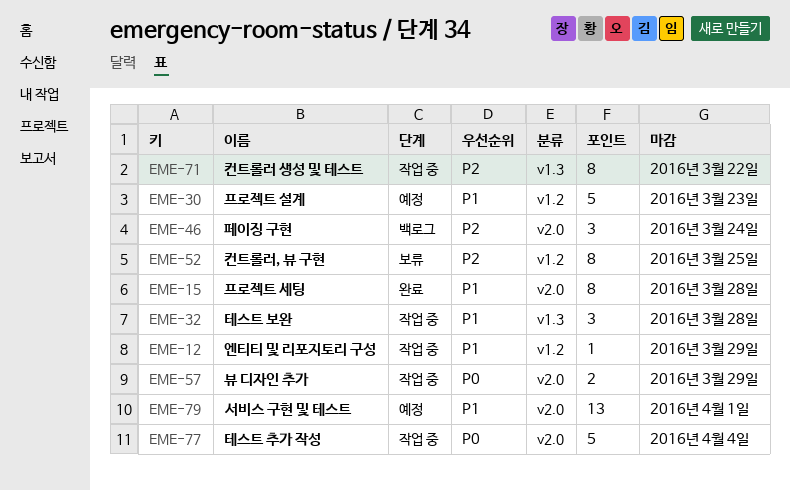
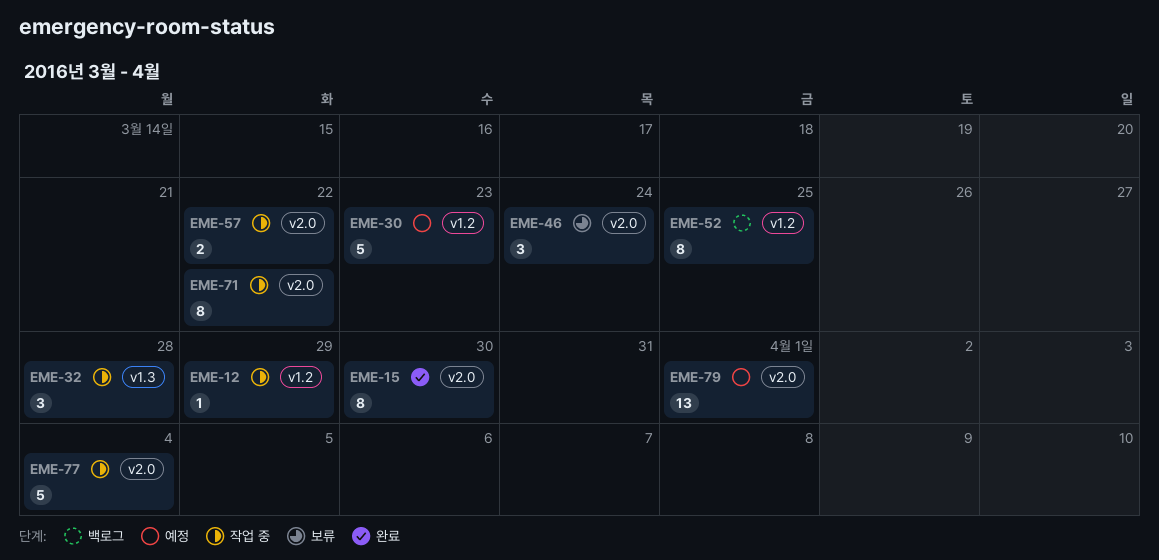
EME-15, due: Mar 28 -> Mar 30
EME-46, status: 백로그 -> 보류
EME-52, status: 보류 -> 백로그
EME-57, due: Mar 29 -> Mar 22
EME-71, label: v1.3 -> v2.0

